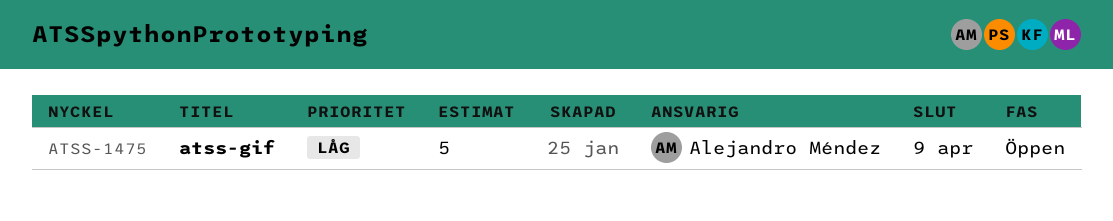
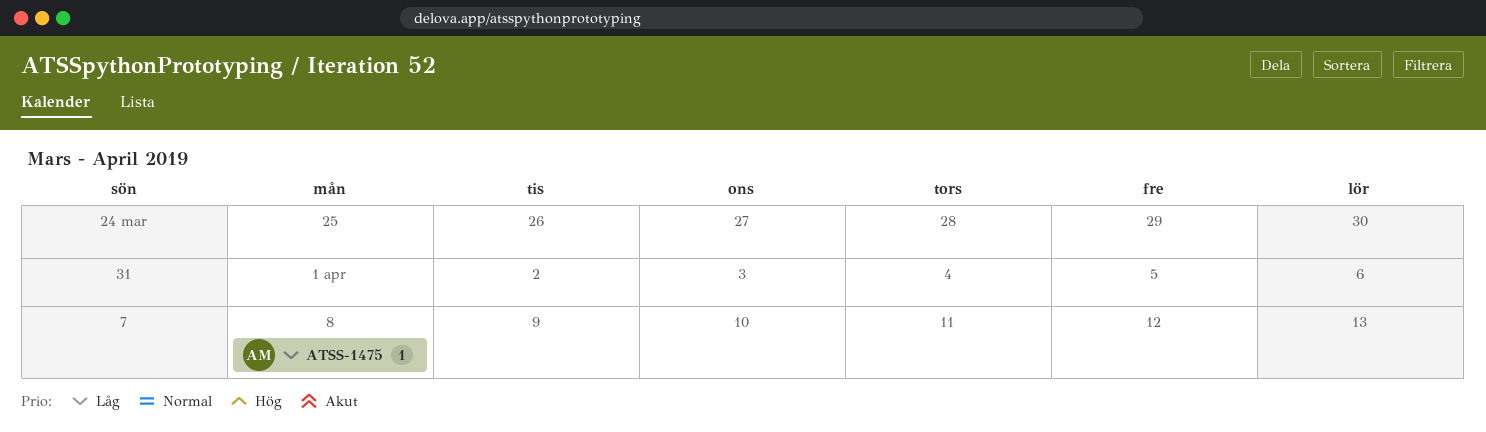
ATSS-1475, estimate: 5 -> 1
ATSS-1475, due: Apr 9 -> Apr 8

